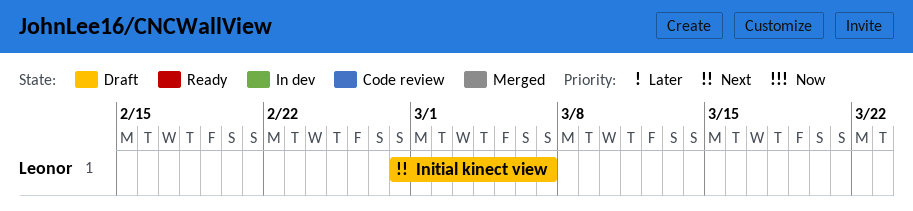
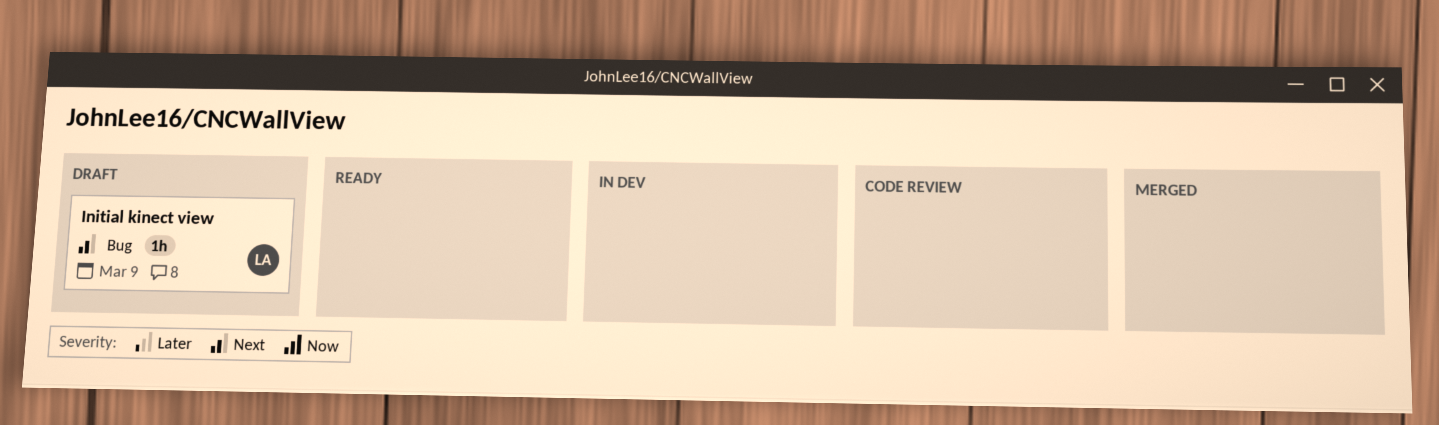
Initial kinect view, due: Mar 7 -> Mar 9

